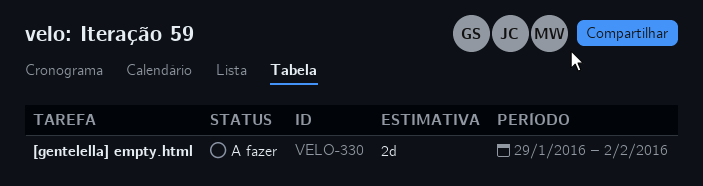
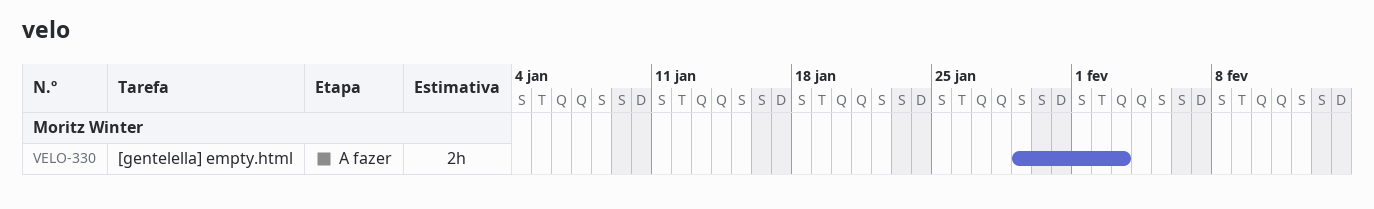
VELO-330, estimate: 2d -> 2h
VELO-330, due: Feb 2 -> Feb 3

